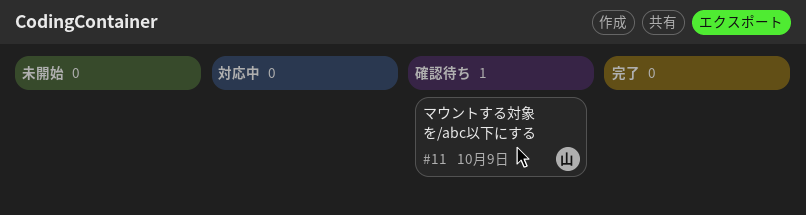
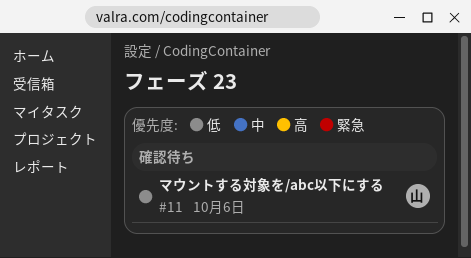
#11, due: Oct 9 -> Oct 6

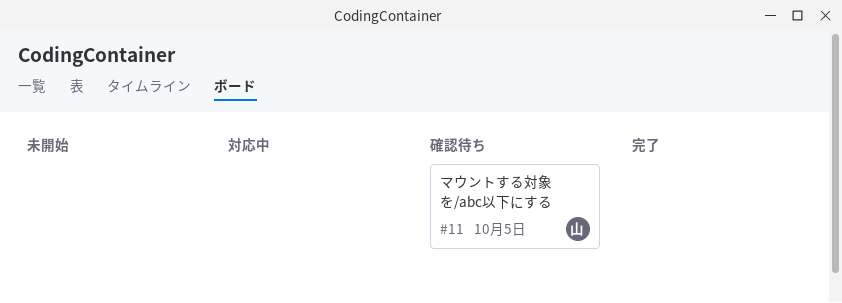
#11, due: Oct 6 -> Oct 5

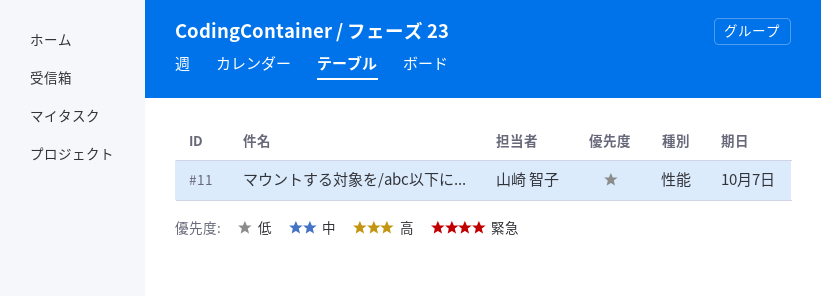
#11, due: Oct 5 -> Oct 7

